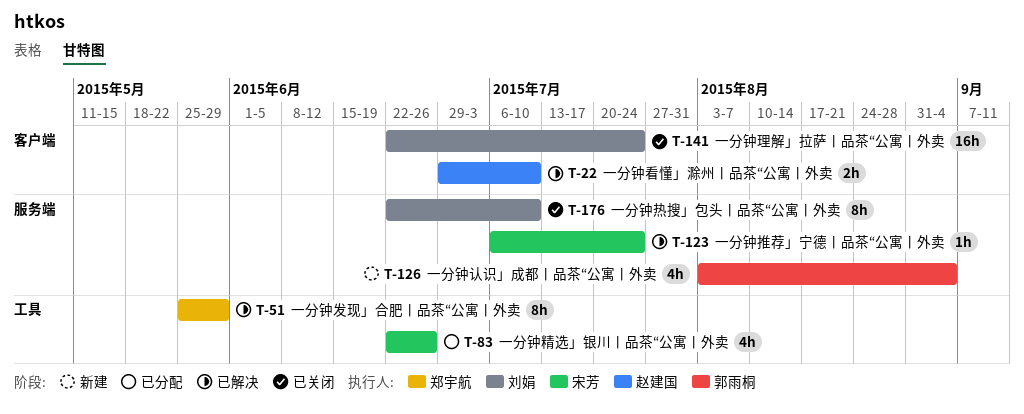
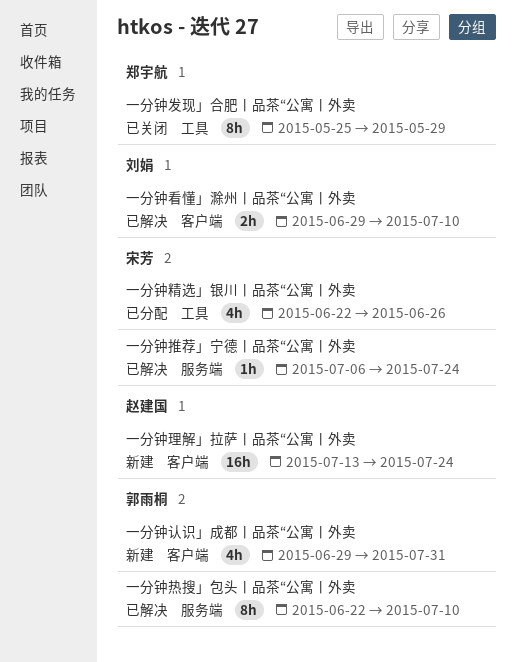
一分钟发现」合肥丨品茶“公寓丨外卖, status: 已解决 -> 已关闭
一分钟热搜」包头丨品茶“公寓丨外卖, status: 已关闭 -> 已解决
一分钟热搜」包头丨品茶“公寓丨外卖, owner: 刘娟 -> 郭雨桐
一分钟理解」拉萨丨品茶“公寓丨外卖, status: 已关闭 -> 新建
一分钟理解」拉萨丨品茶“公寓丨外卖, owner: 刘娟 -> 赵建国
一分钟理解」拉萨丨品茶“公寓丨外卖, start: Jun 22 -> Jul 13
一分钟看懂」滁州丨品茶“公寓丨外卖, owner: 赵建国 -> 刘娟
一分钟认识」成都丨品茶“公寓丨外卖, label: 服务端 -> 客户端
一分钟认识」成都丨品茶“公寓丨外卖, start: Aug 3 -> Jun 29
一分钟认识」成都丨品茶“公寓丨外卖, due: Sep 4 -> Jul 31

